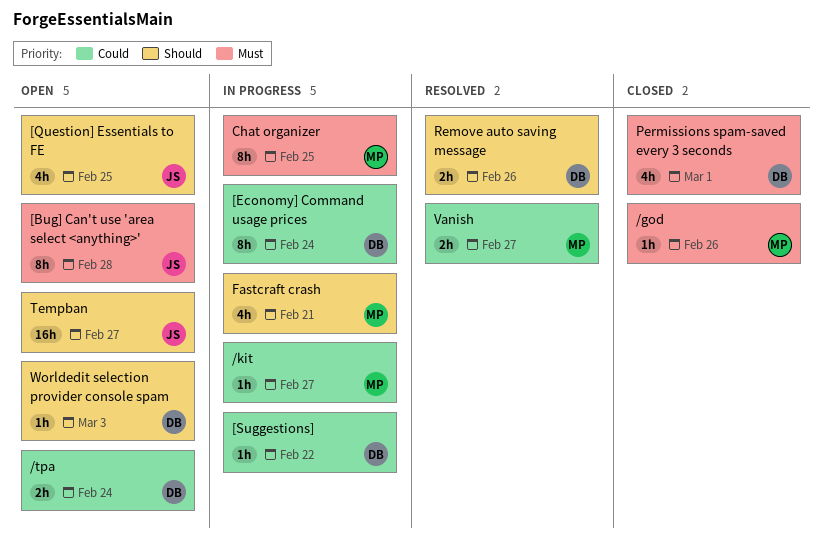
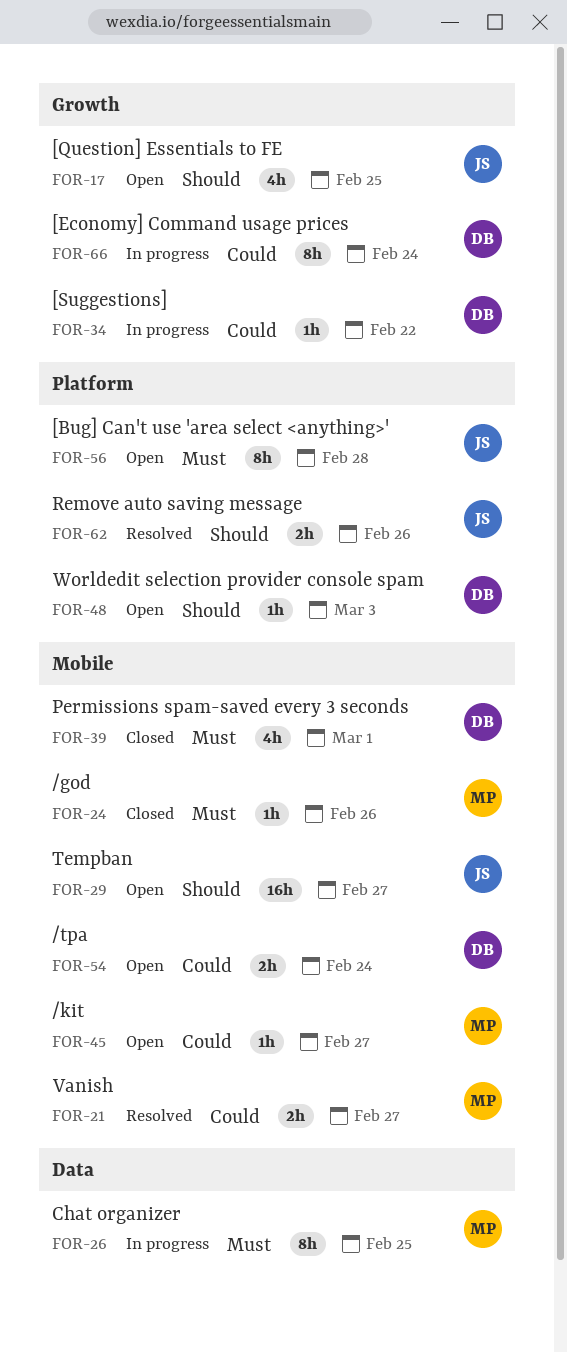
/kit, status: In progress -> Open
Fastcraft crash: present -> none
Remove auto saving message, owner: DB -> JS

